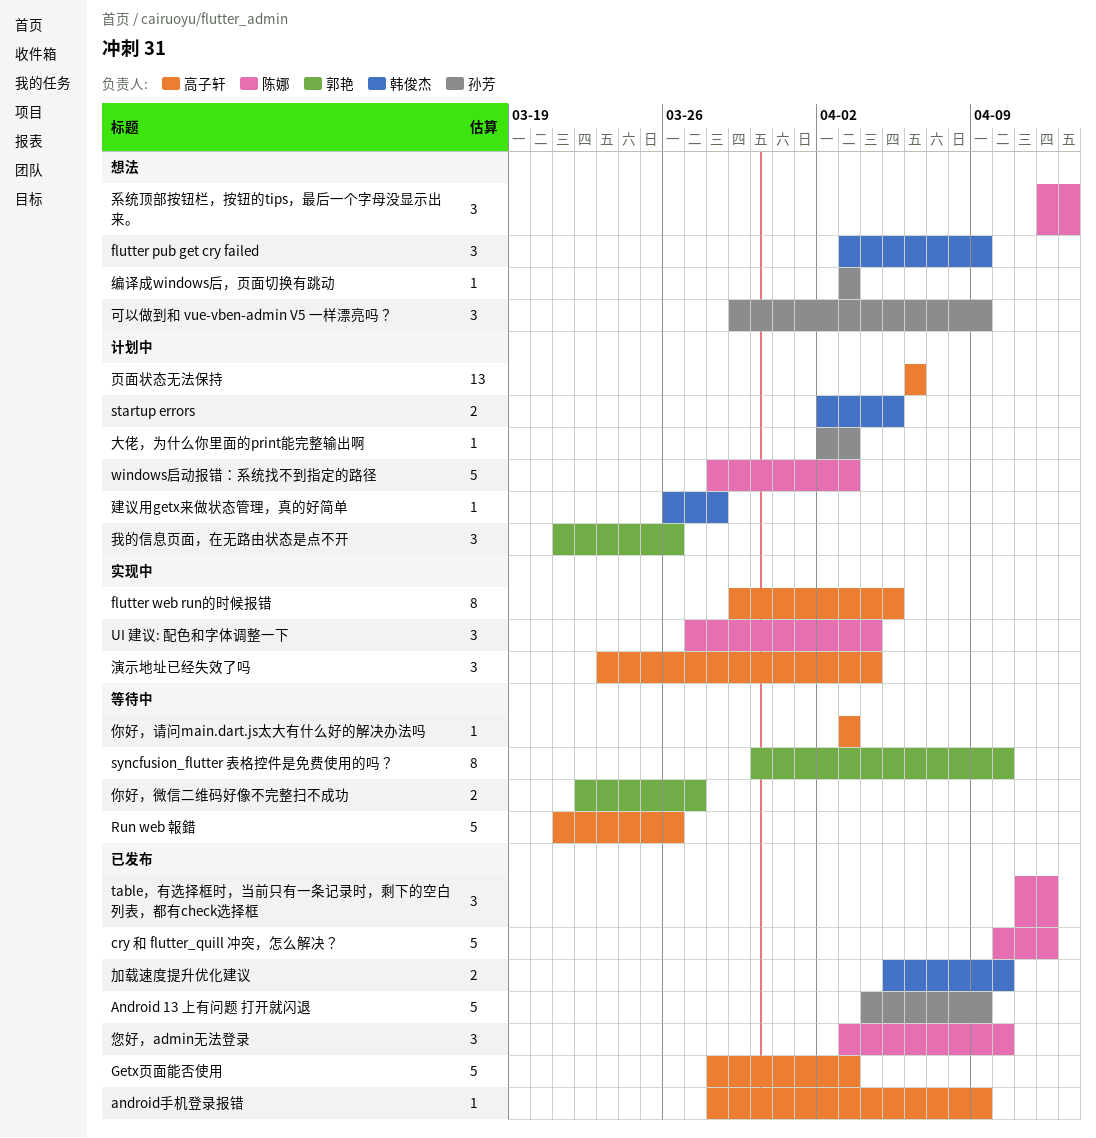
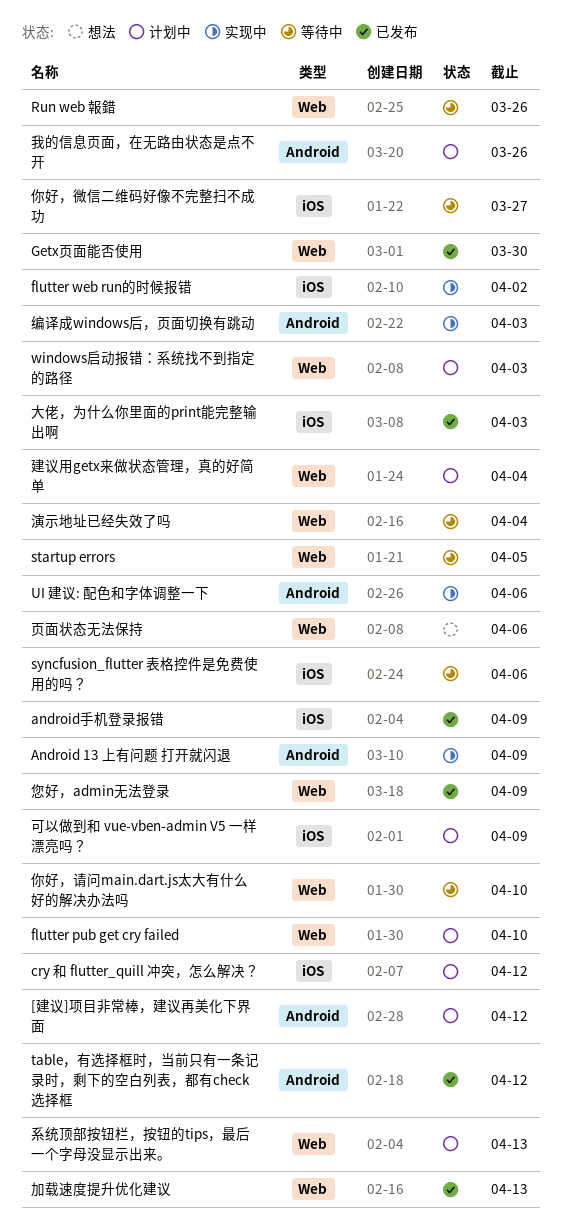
[建议]项目非常棒，建议再美化下界面: none -> present
Android 13 上有问题 打开就闪退, status: 已发布 -> 实现中
cry 和 flutter_quill 冲突，怎么解决？, status: 已发布 -> 计划中
flutter pub get cry failed, status: 想法 -> 计划中
flutter pub get cry failed, due: Apr 9 -> Apr 10
flutter web run的时候报错, due: Apr 5 -> Apr 2
Getx页面能否使用, due: Apr 3 -> Mar 30
startup errors, status: 计划中 -> 等待中
syncfusion_flutter 表格控件是免费使用的吗？, due: Apr 10 -> Apr 6
UI 建议: 配色和字体调整一下, due: Apr 4 -> Apr 6
你好，请问main.dart.js太大有什么好的解决办法吗, due: Apr 3 -> Apr 10
加载速度提升优化建议, due: Apr 10 -> Apr 13
可以做到和 vue-vben-admin V5 一样漂亮吗？, status: 想法 -> 计划中
大佬，为什么你里面的print能完整输出啊, status: 计划中 -> 已发布
建议用getx来做状态管理，真的好简单, due: Mar 28 -> Apr 4
您好，admin无法登录, due: Apr 10 -> Apr 9
演示地址已经失效了吗, status: 实现中 -> 等待中
系统顶部按钮栏，按钮的tips，最后一个字母没显示出来。, status: 想法 -> 计划中
编译成windows后，页面切换有跳动, status: 想法 -> 实现中
页面状态无法保持, status: 计划中 -> 想法

